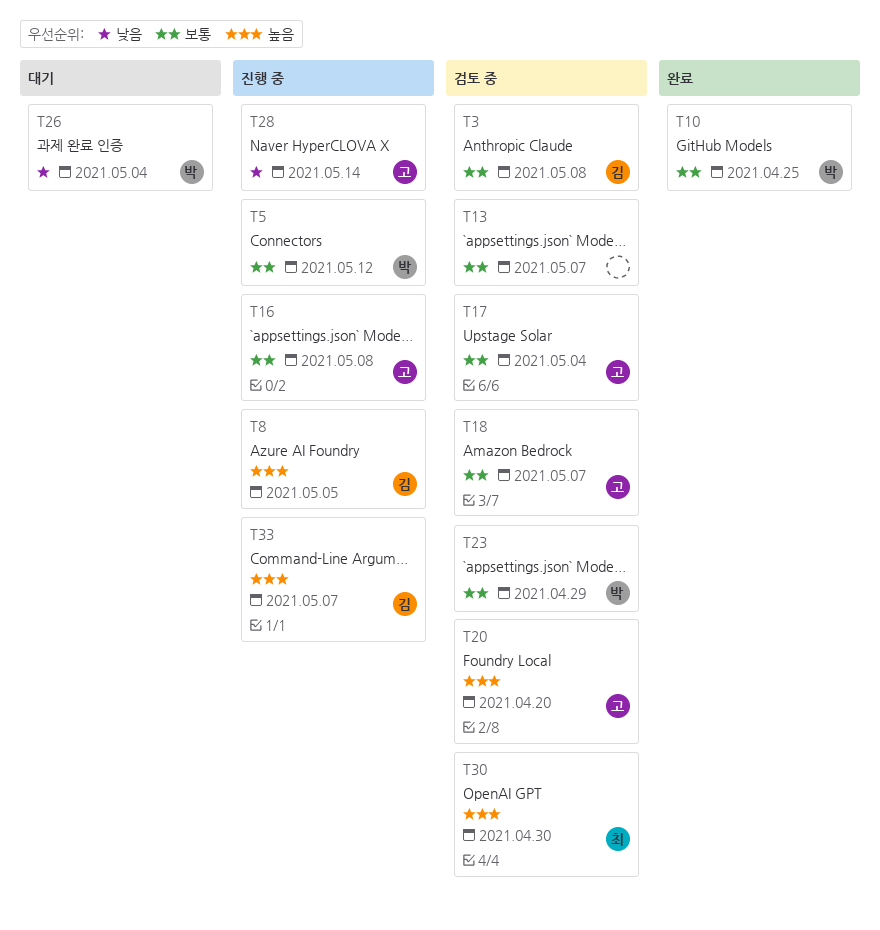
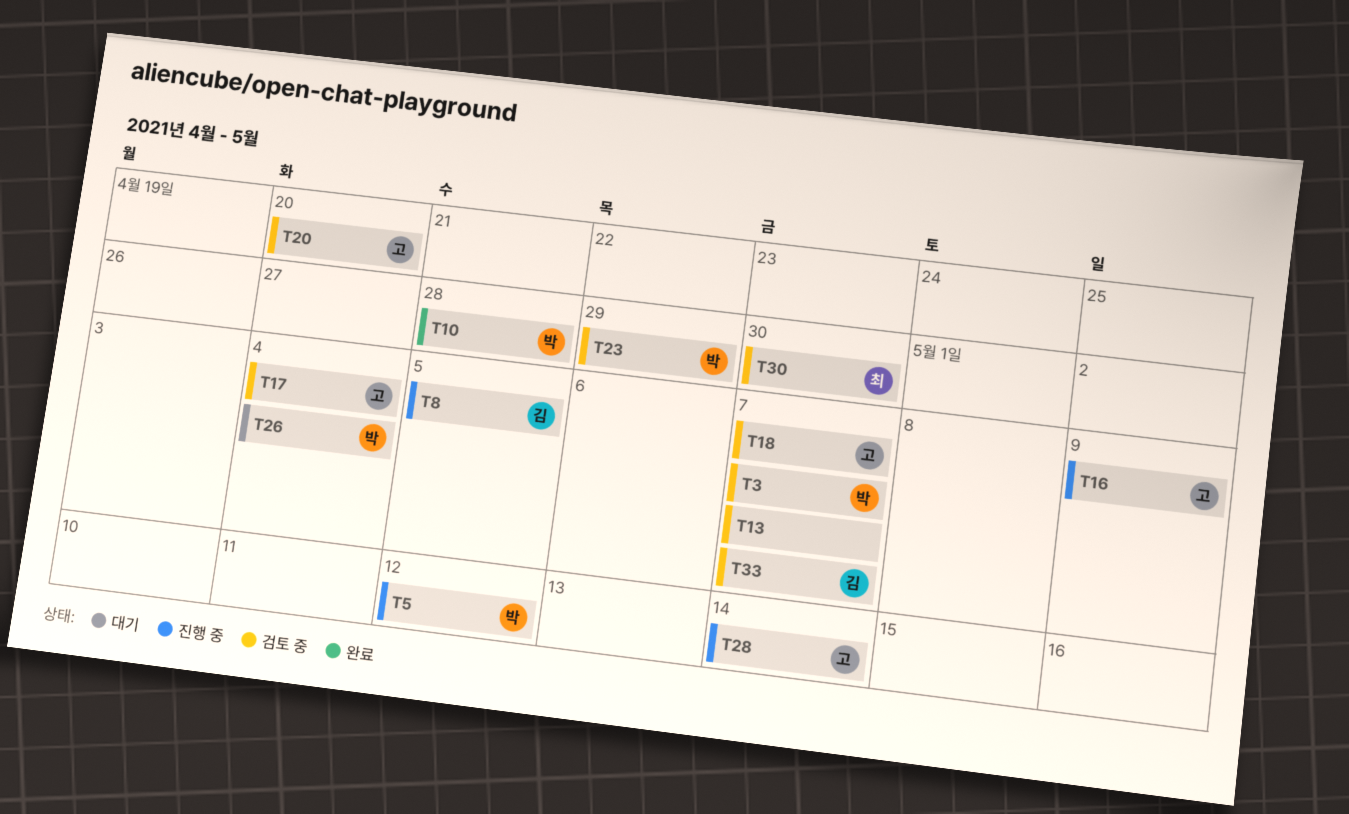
T3, owner: 김 -> 박
T3, due: May 8 -> May 7
T10, due: Apr 25 -> Apr 28
T16, due: May 8 -> May 9
T33, status: 진행 중 -> 검토 중

